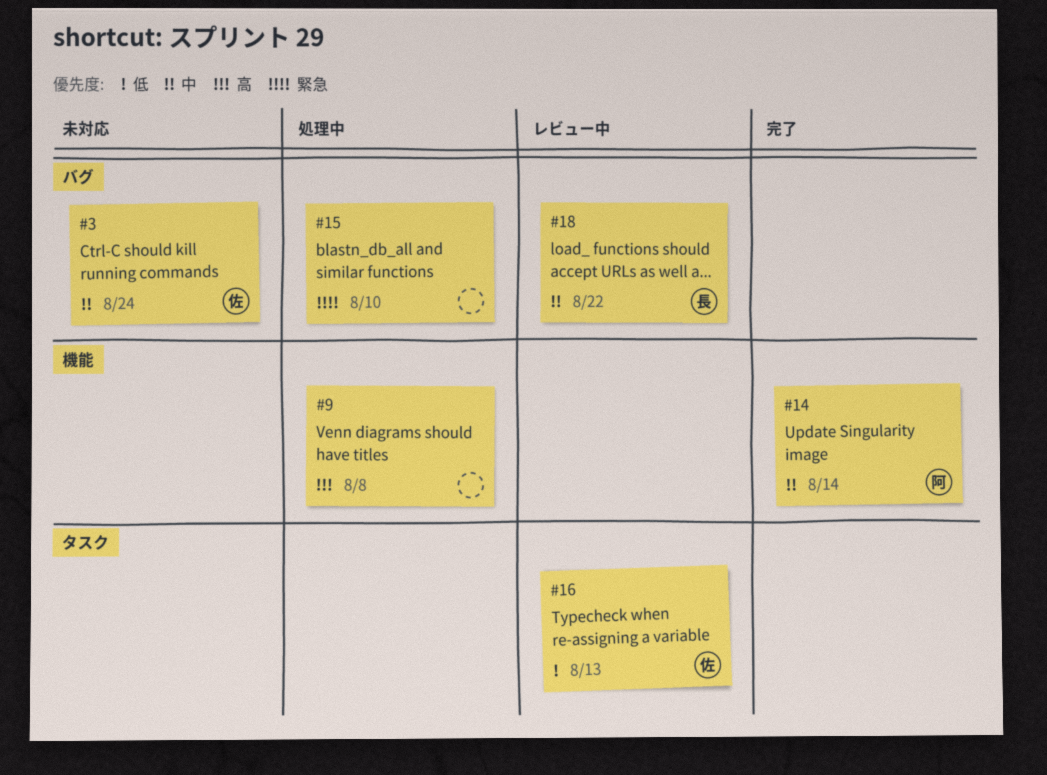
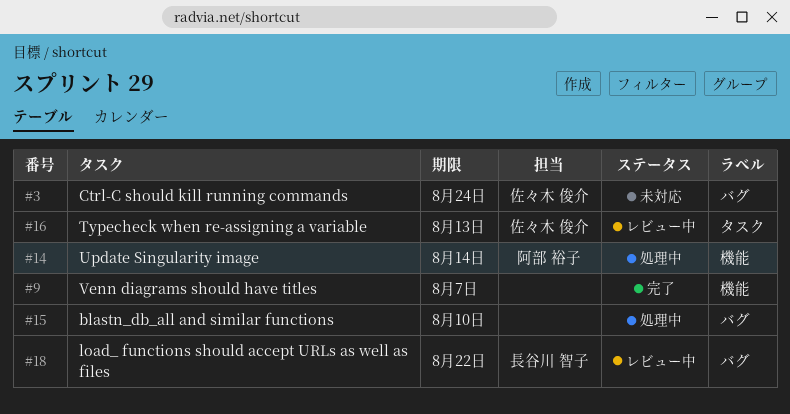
#9, status: 処理中 -> 完了
#9, due: Aug 8 -> Aug 7
#14, status: 完了 -> 処理中

